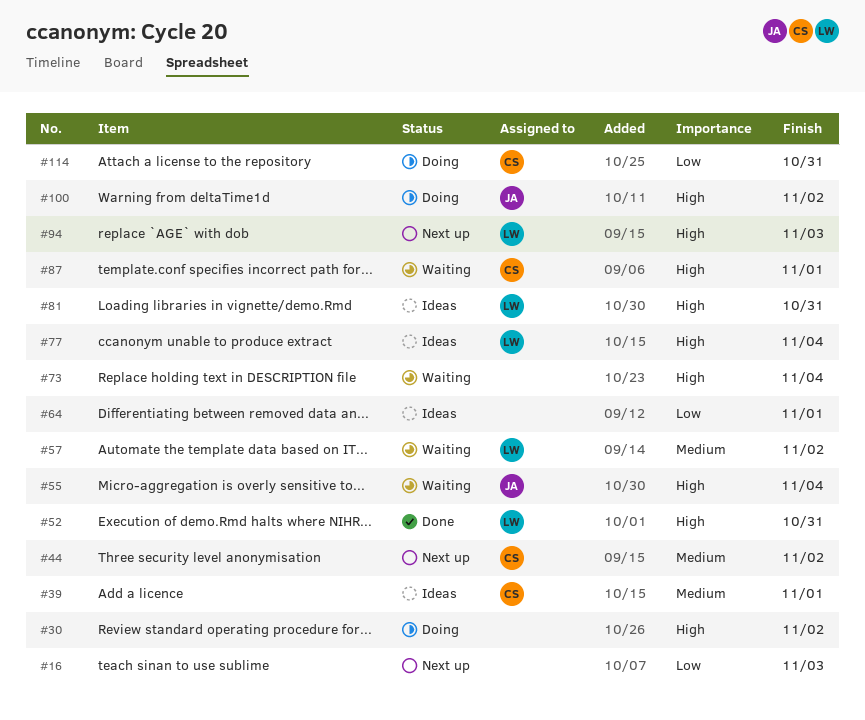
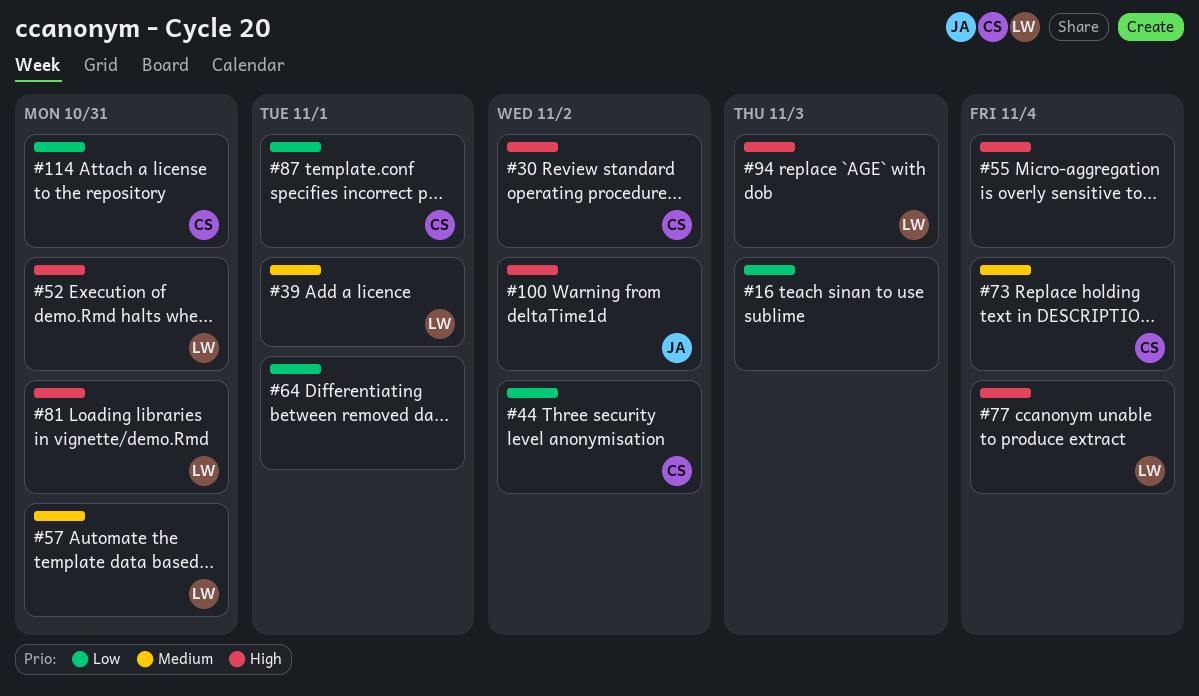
#30, owner: none -> CS
#39, owner: CS -> LW
#44, priority: Medium -> Low
#55, owner: JA -> none
#57, due: Nov 2 -> Oct 31
#73, owner: none -> CS
#73, priority: High -> Medium
#87, priority: High -> Low

